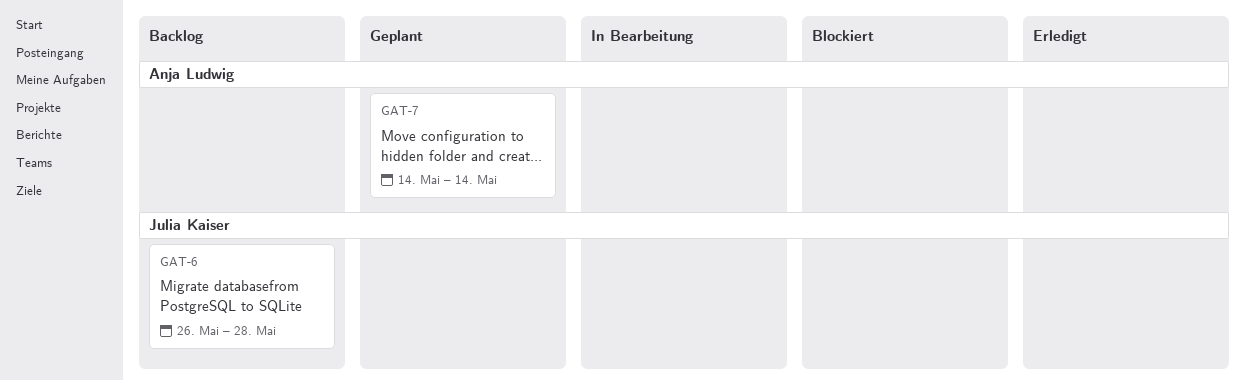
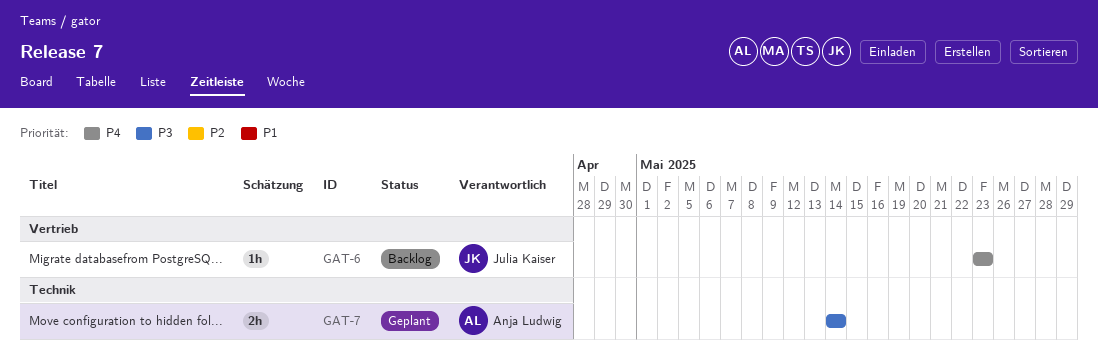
GAT-6, start: May 26 -> May 23
GAT-6, due: May 28 -> May 23

